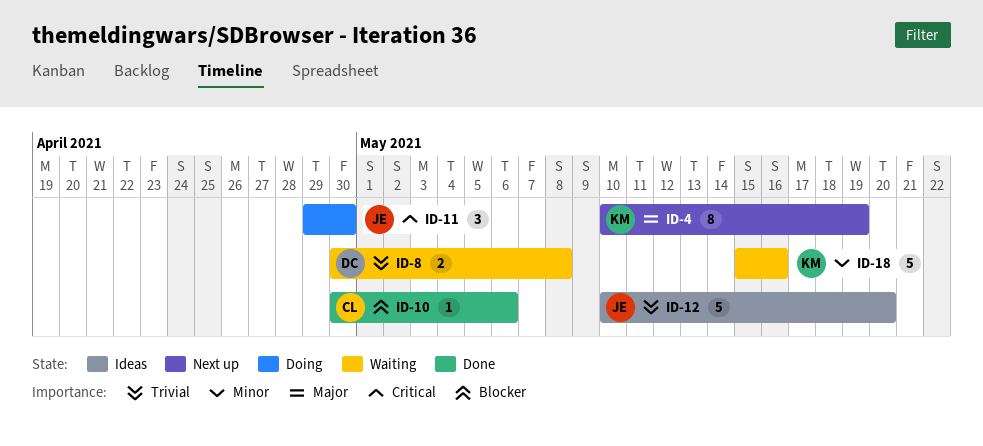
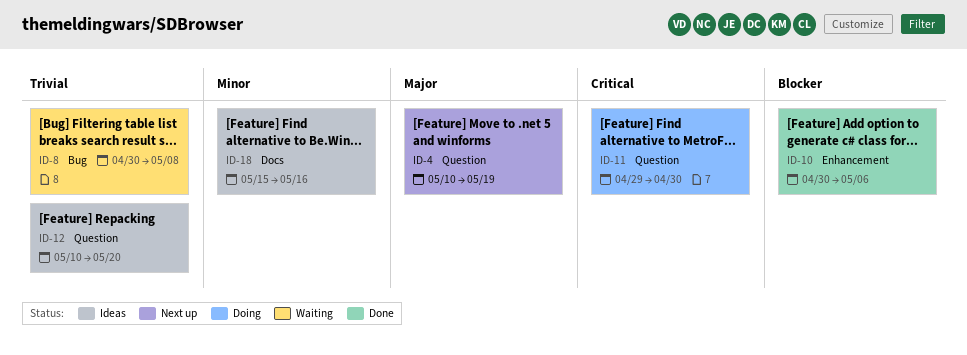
ID-18, status: Waiting -> Ideas

